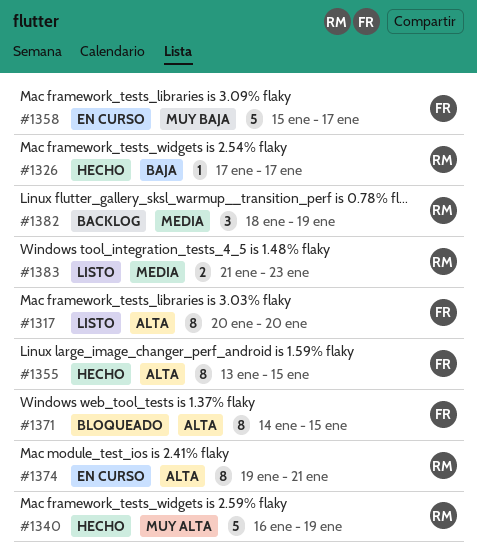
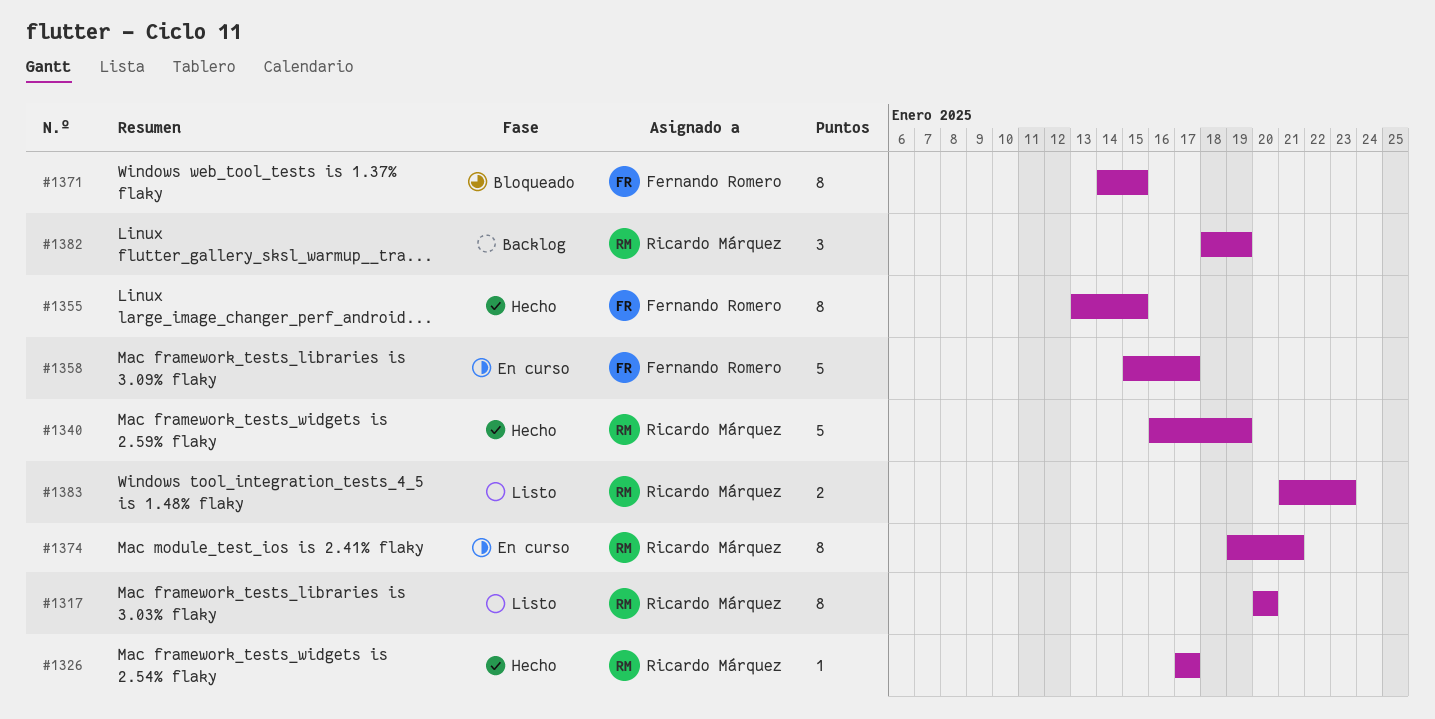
#1317, owner: Fernando Romero -> Ricardo Márquez

